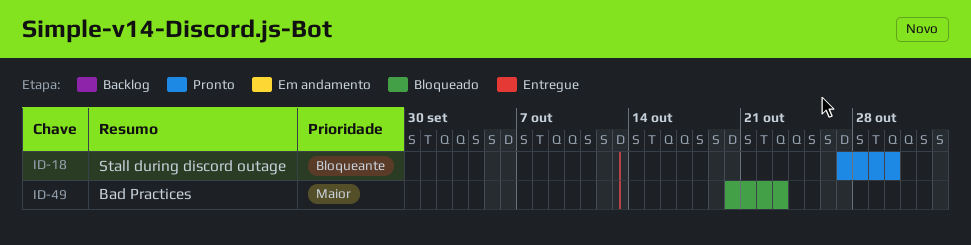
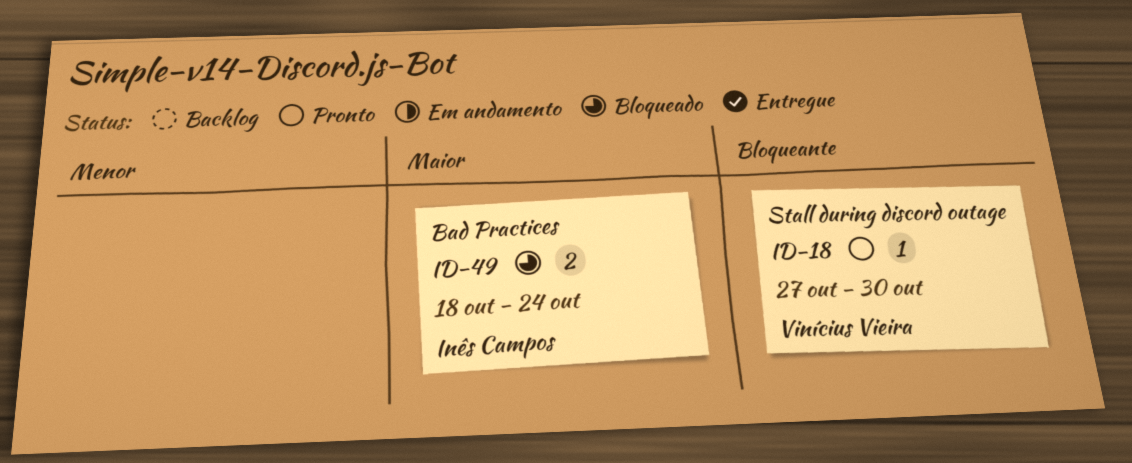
ID-49, start: Oct 20 -> Oct 18
ID-49, due: Oct 23 -> Oct 24

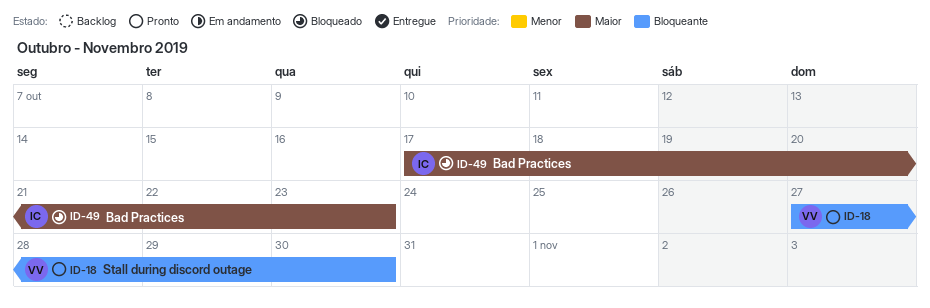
ID-49, start: Oct 18 -> Oct 17
ID-49, due: Oct 24 -> Oct 23

